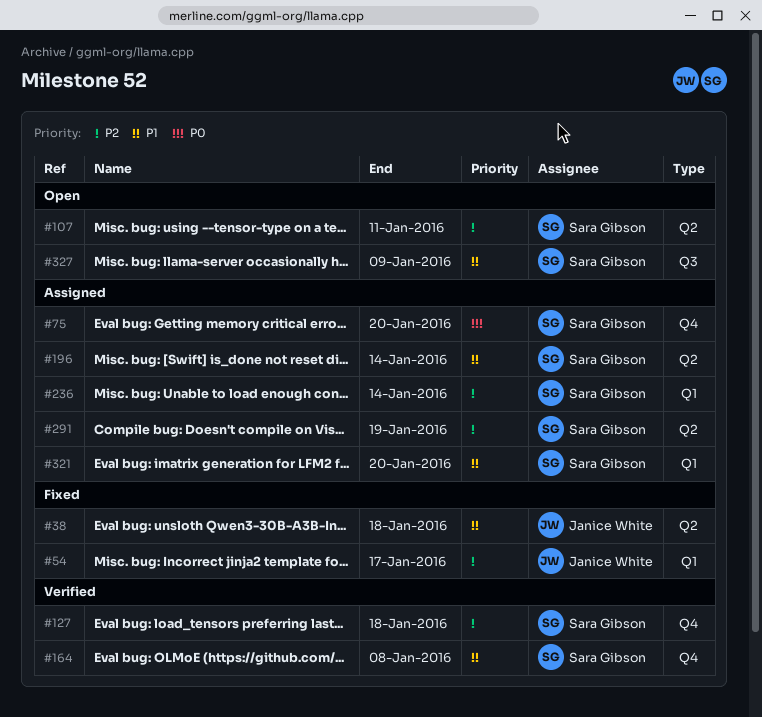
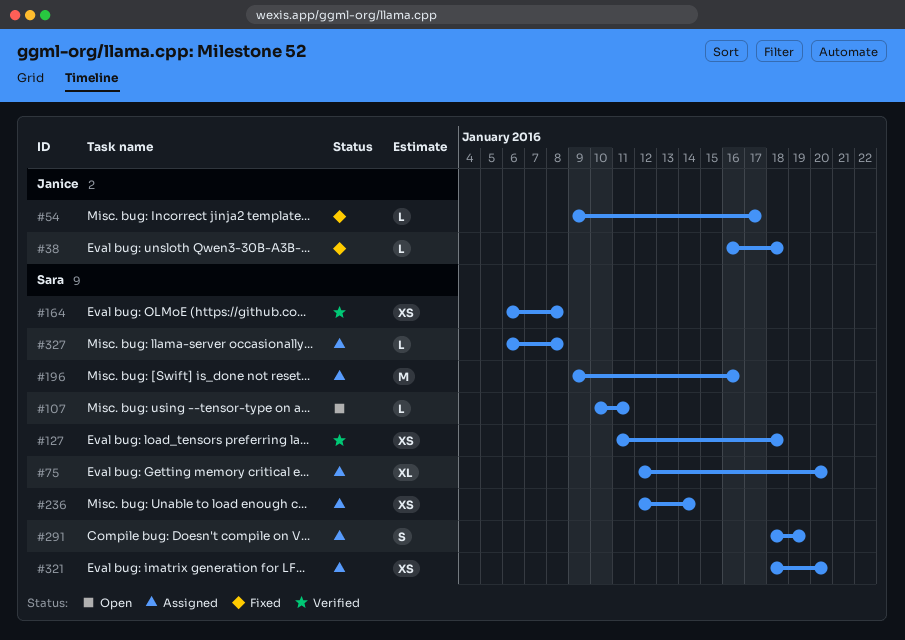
#196, due: Jan 14 -> Jan 16
#327, status: Open -> Assigned
#327, due: Jan 9 -> Jan 8

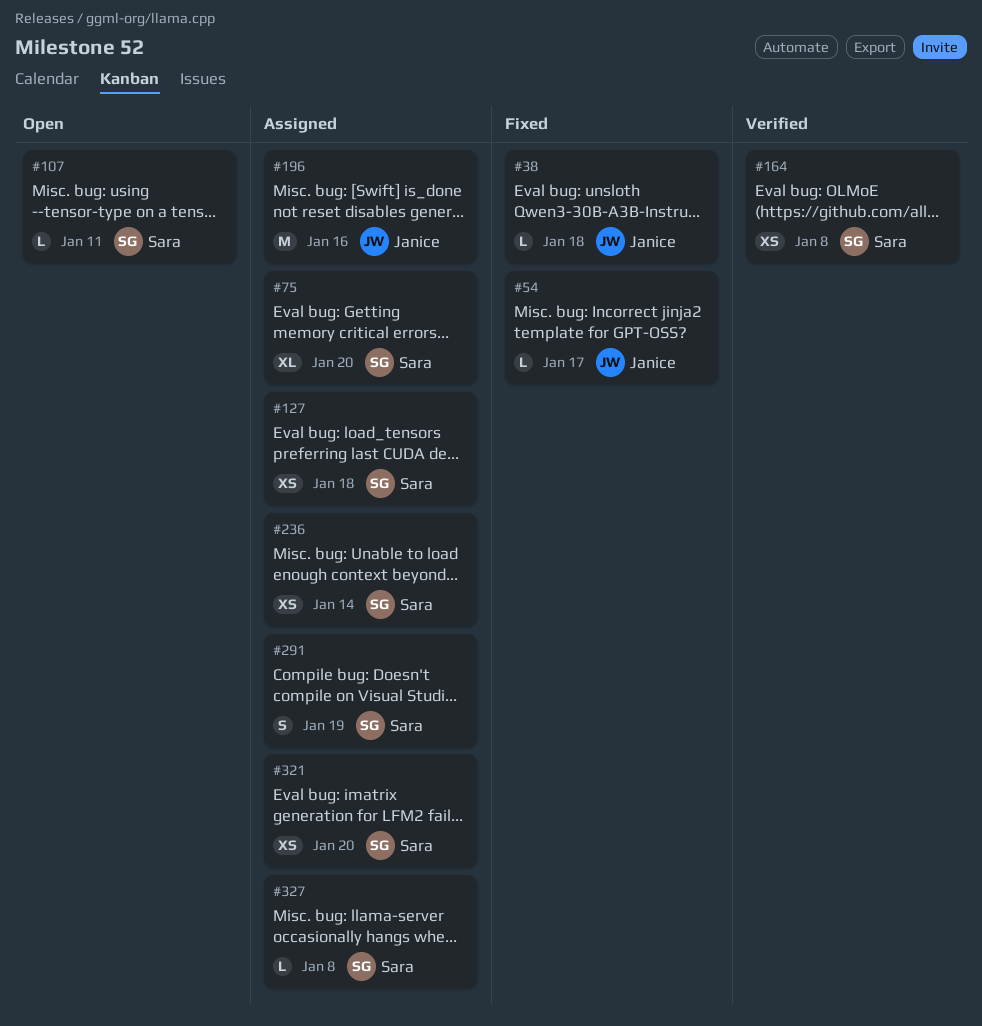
#127, status: Verified -> Assigned
#196, owner: Sara -> Janice

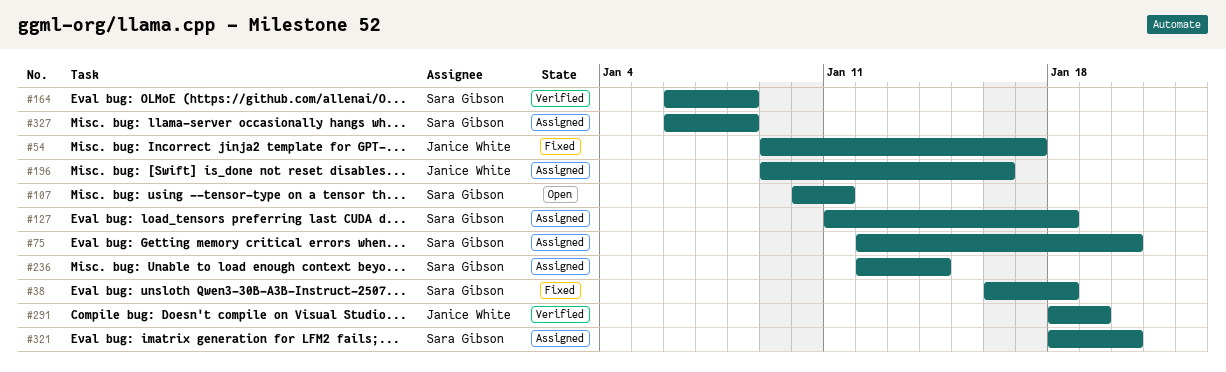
#38, owner: Janice White -> Sara Gibson
#291, status: Assigned -> Verified
#291, owner: Sara Gibson -> Janice White

